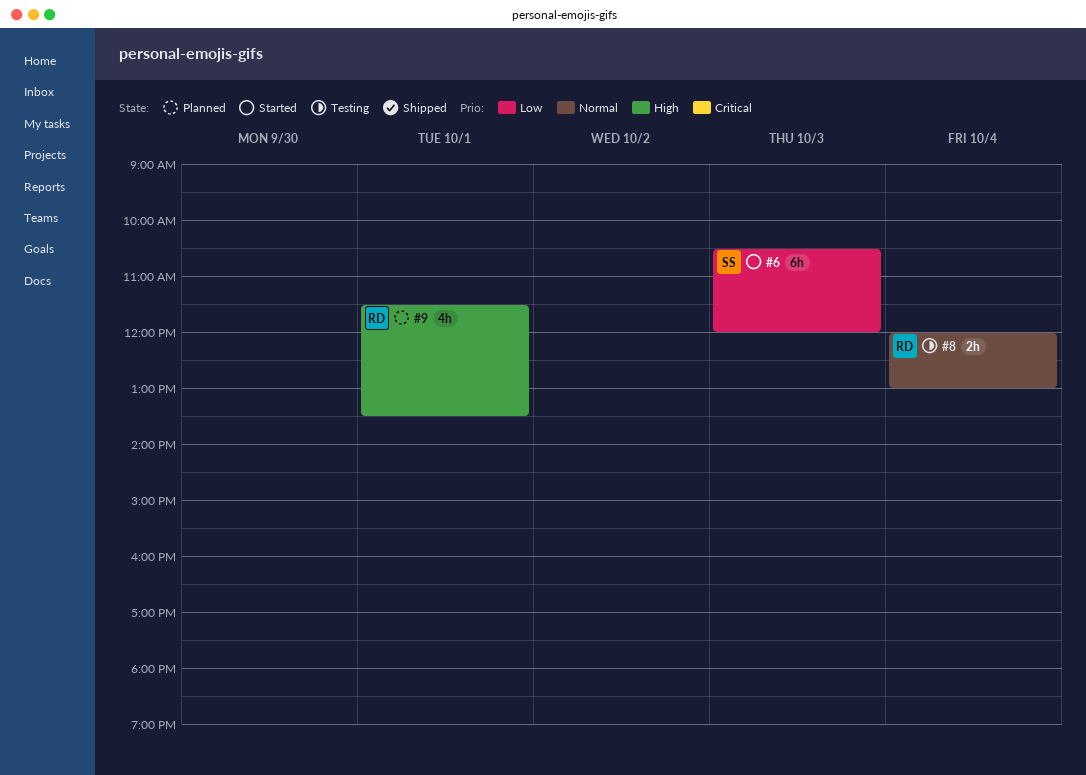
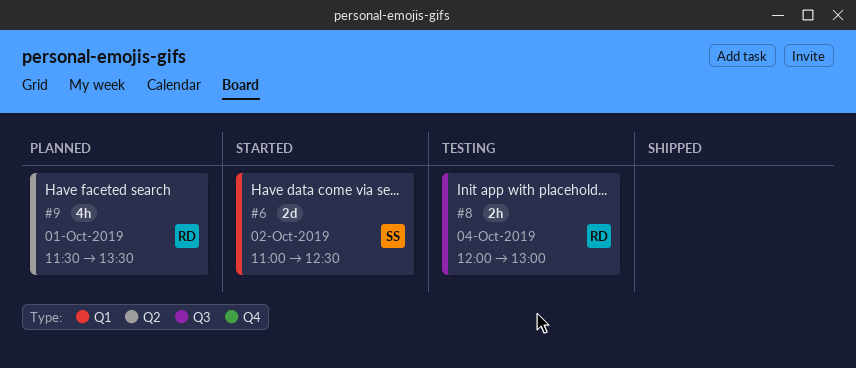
#6, estimate: 6h -> 2d
#6, day: Oct 3 -> Oct 2
#6, begins: 10:30 -> 11:00
#6, ends: 12:00 -> 12:30

